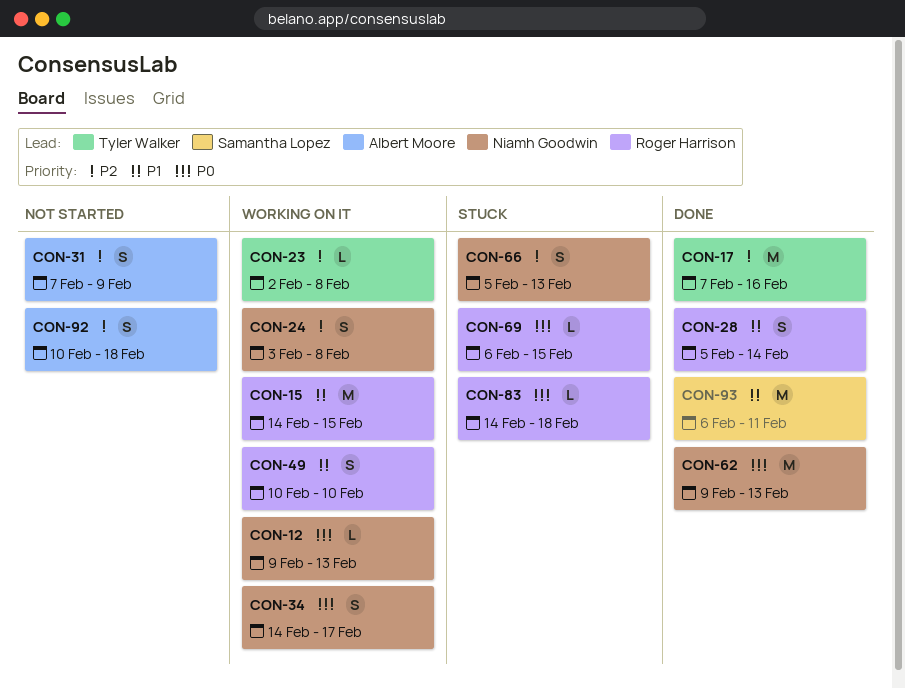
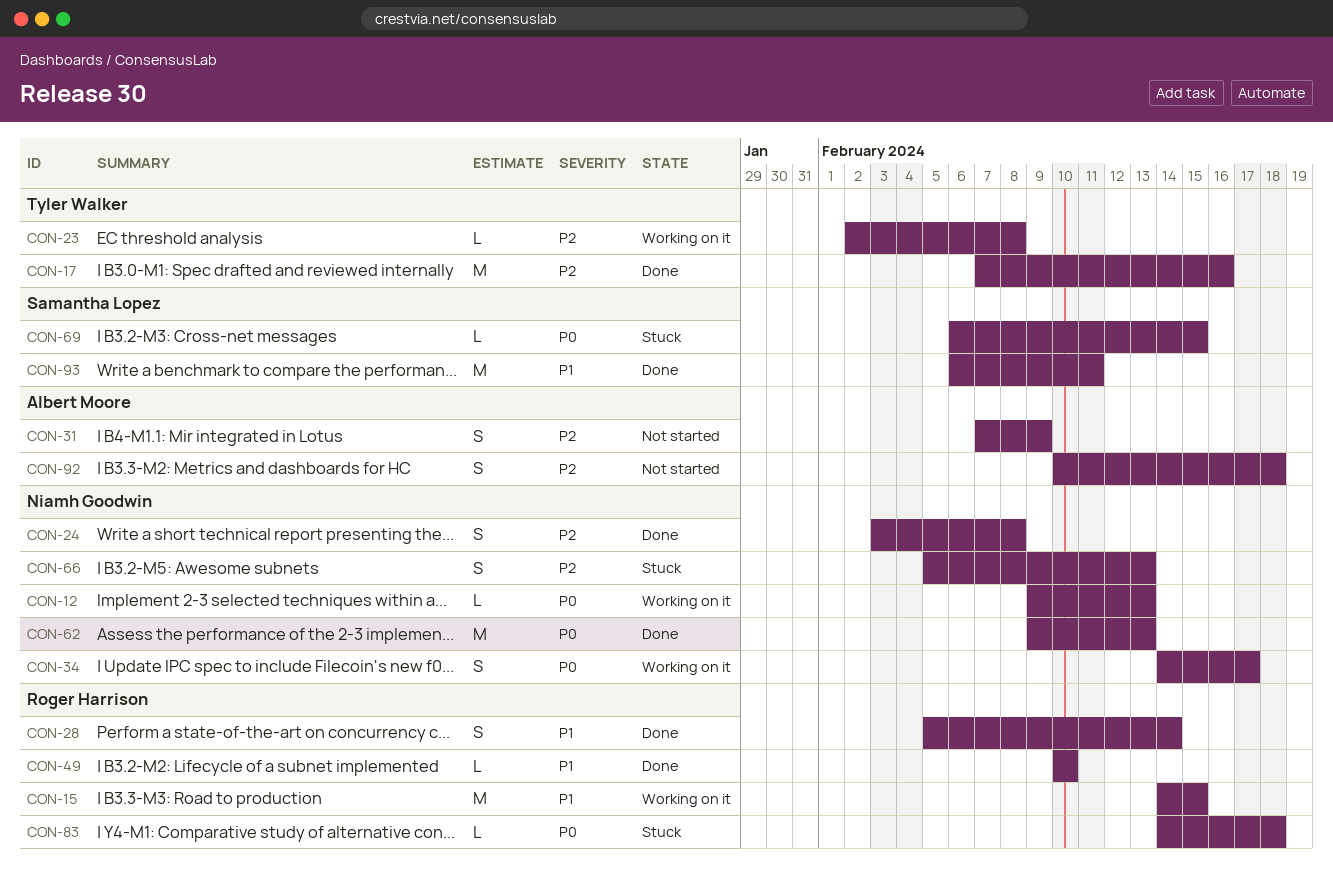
CON-24, status: Working on it -> Done
CON-49, status: Working on it -> Done
CON-49, estimate: S -> L
CON-69, owner: Roger Harrison -> Samantha Lopez

